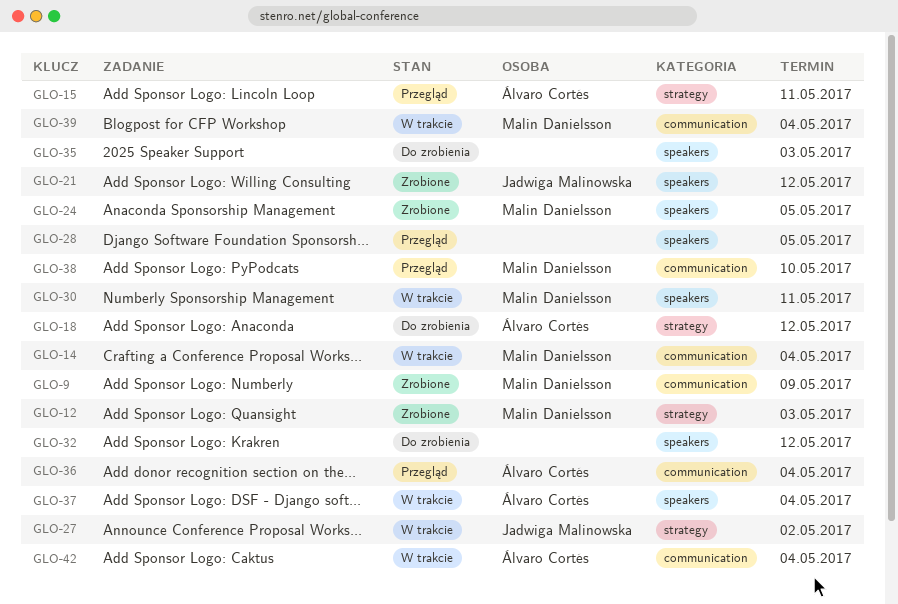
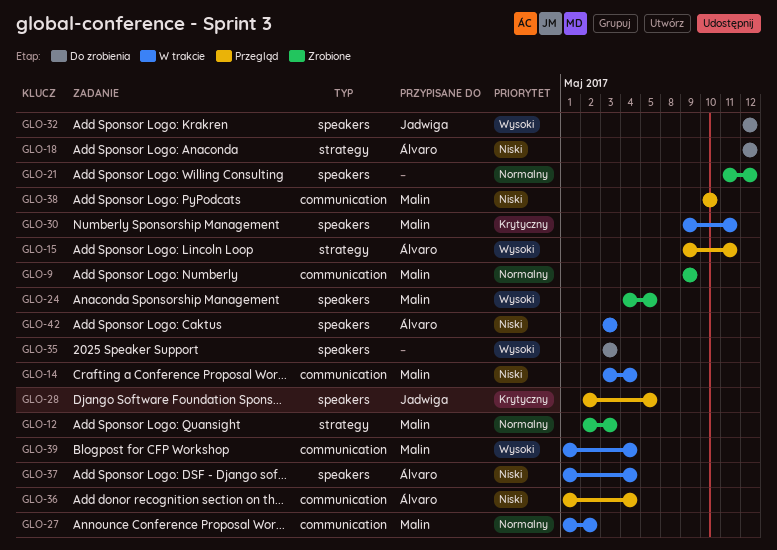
GLO-21, owner: Jadwiga Malinowska -> none
GLO-27, owner: Jadwiga Malinowska -> Malin Danielsson
GLO-27, label: strategy -> communication
GLO-28, owner: none -> Jadwiga Malinowska
GLO-32, owner: none -> Jadwiga Malinowska
GLO-42, label: communication -> speakers
GLO-42, due: May 4 -> May 3

